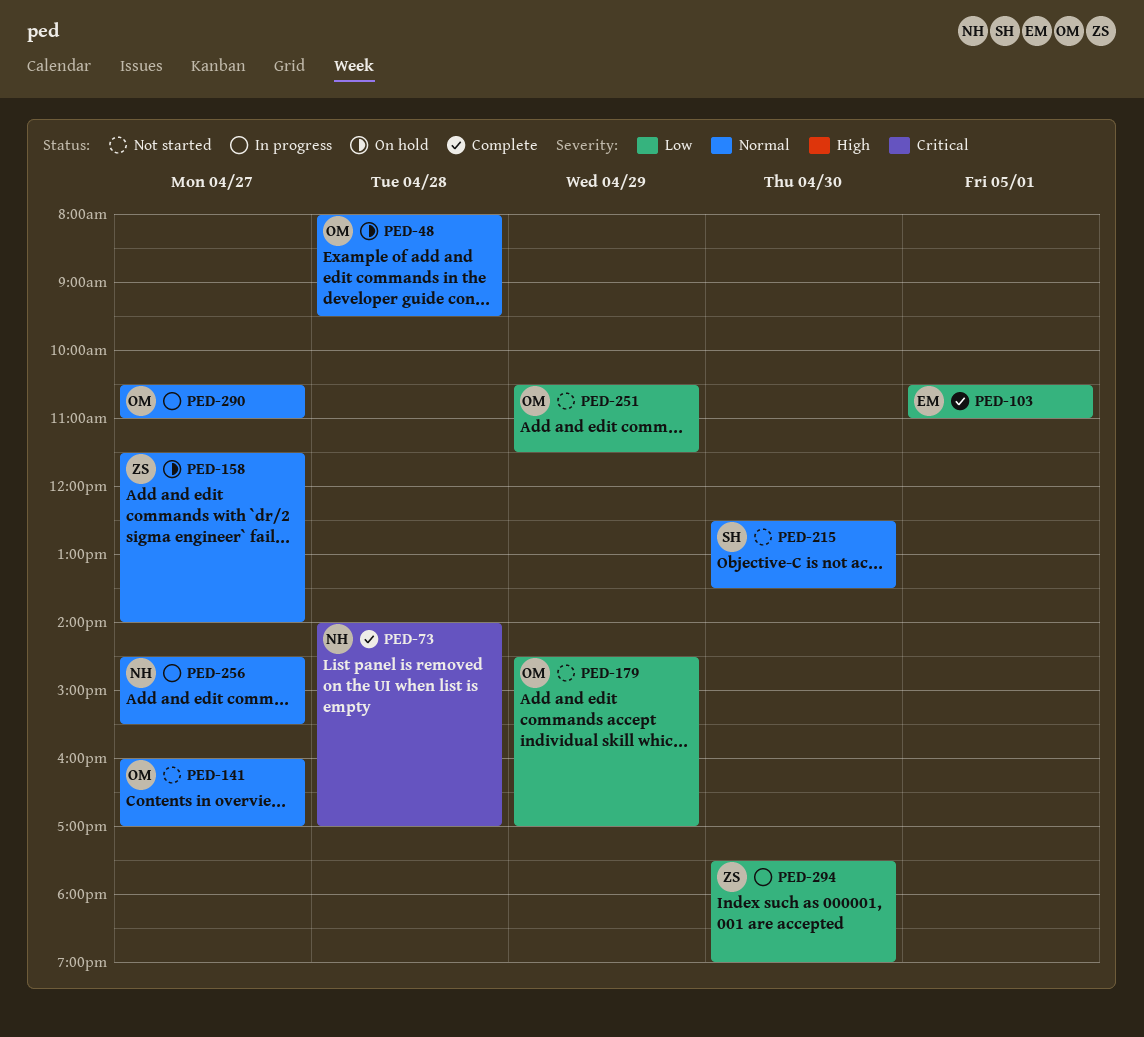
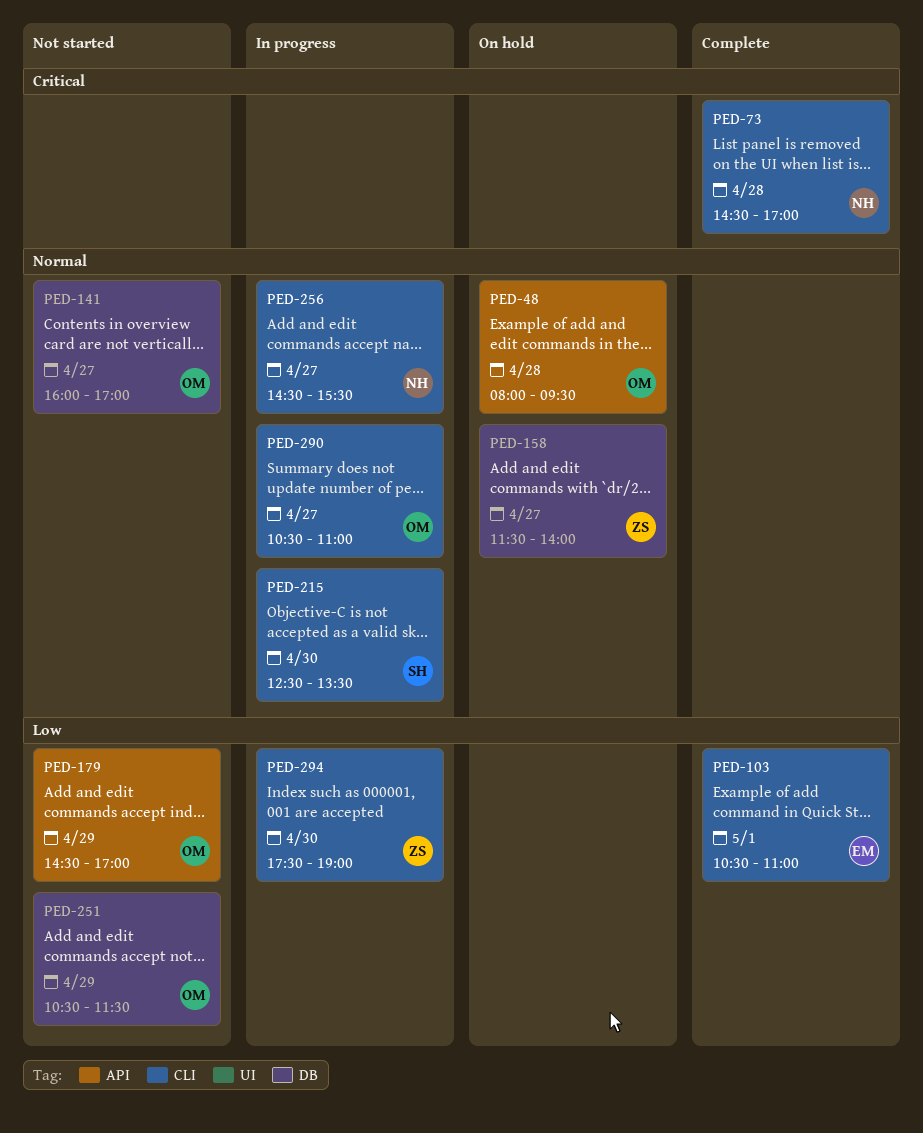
PED-73, begins: 14:00 -> 14:30
PED-215, status: Not started -> In progress

